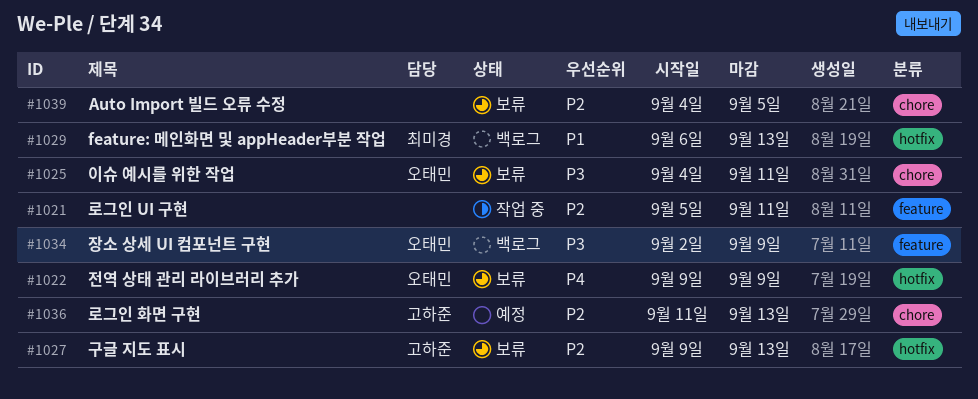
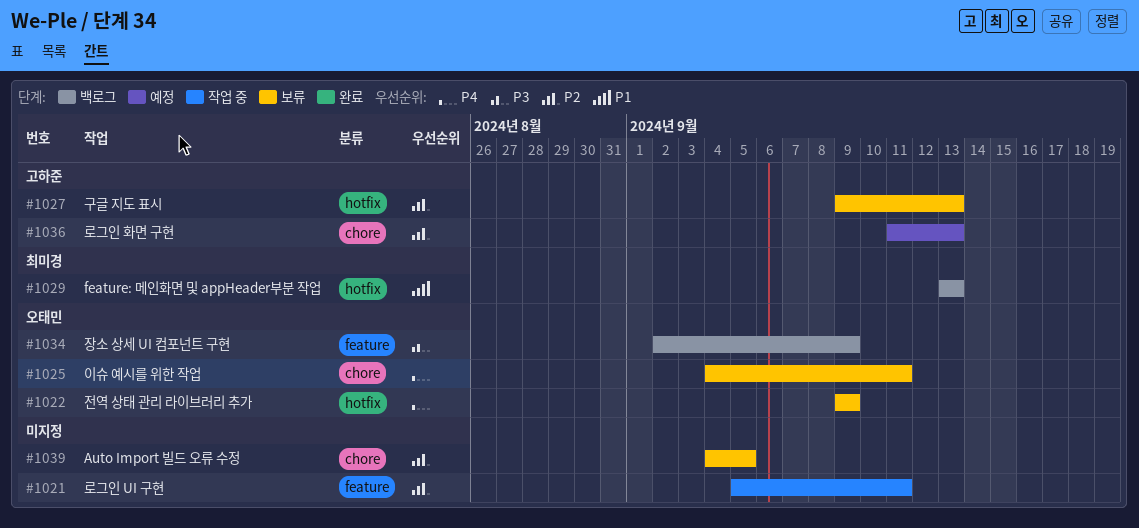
#1025, priority: P3 -> P4
#1029, start: Sep 6 -> Sep 13

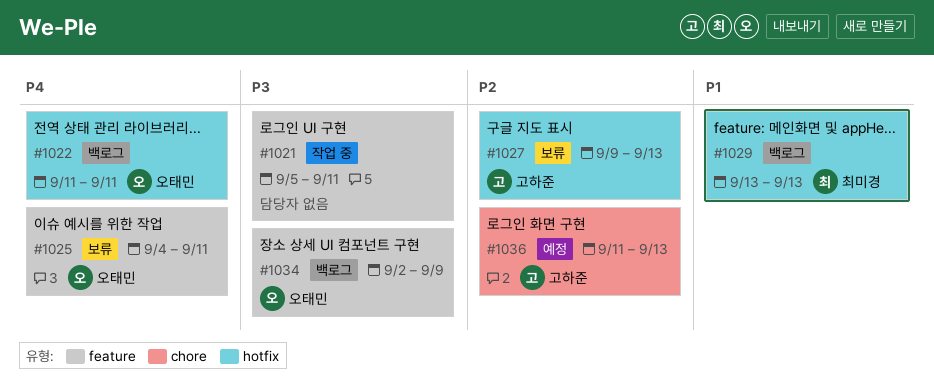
#1021, priority: P2 -> P3
#1022, status: 보류 -> 백로그
#1022, start: Sep 9 -> Sep 11
#1022, due: Sep 9 -> Sep 11
#1025, label: chore -> feature
#1039: present -> none

